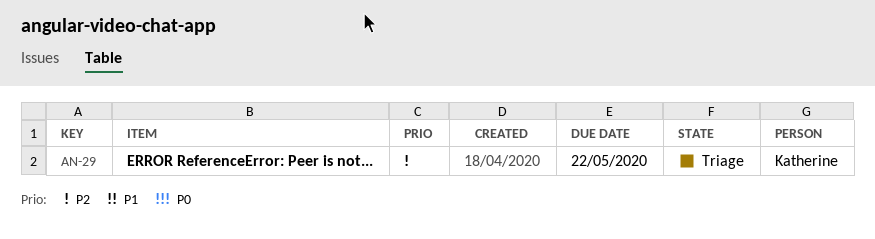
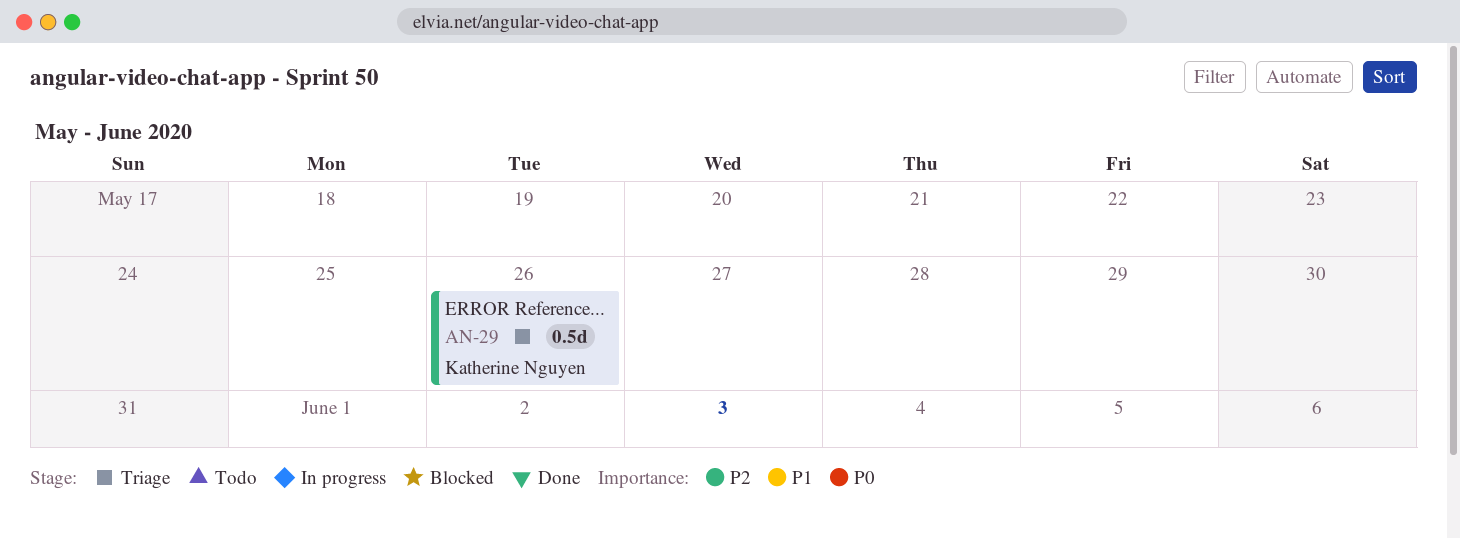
AN-29, due: May 22 -> May 26

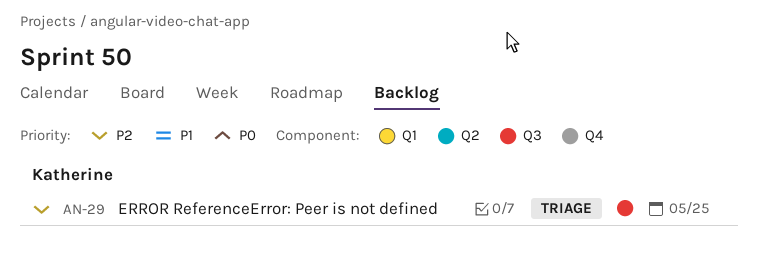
AN-29, due: May 26 -> May 25

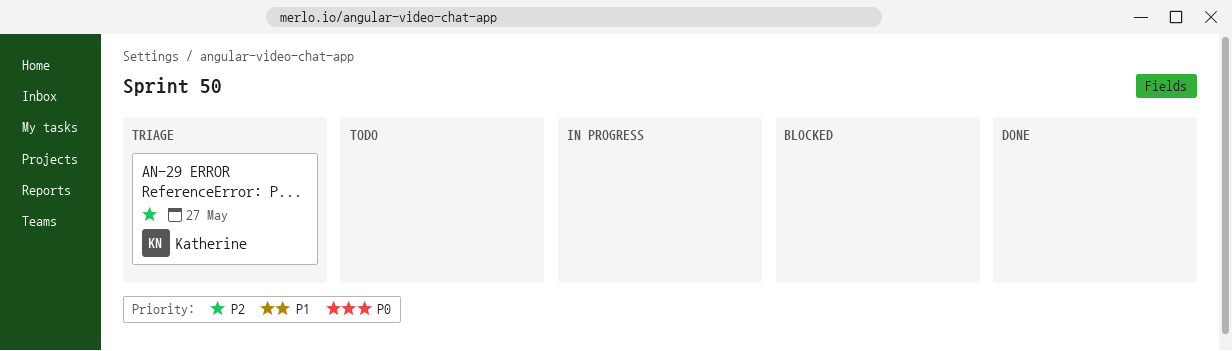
AN-29, due: May 25 -> May 27

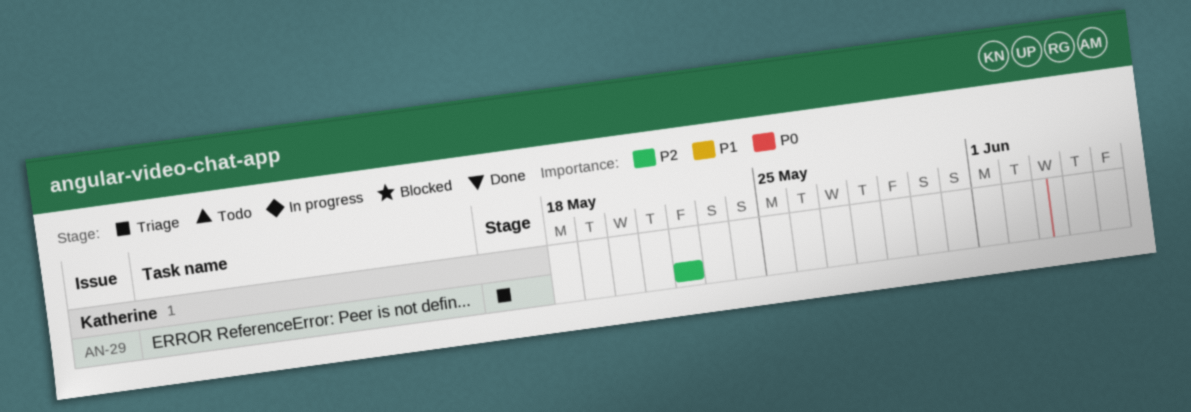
AN-29, due: May 27 -> May 22

